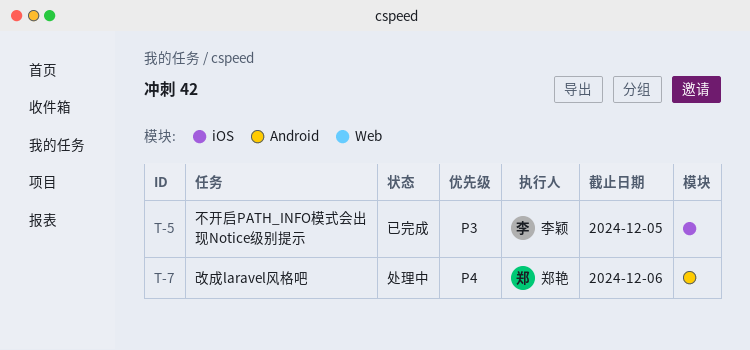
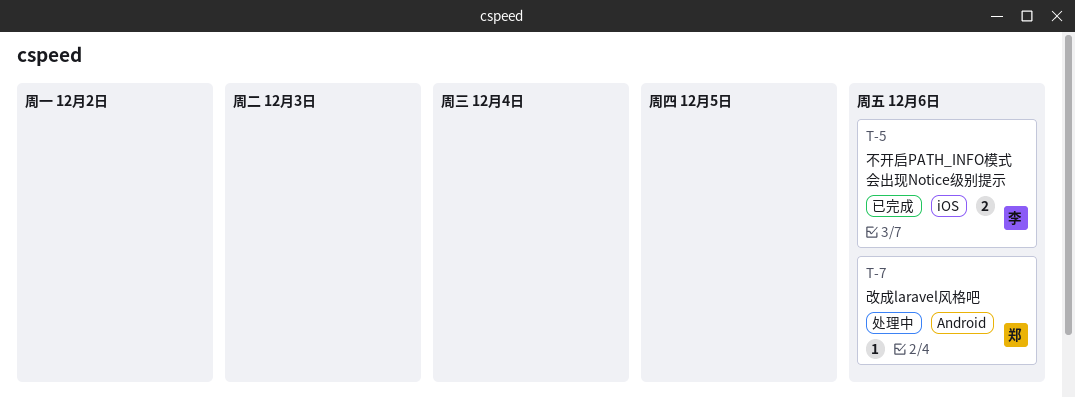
T-5, due: Dec 5 -> Dec 6

